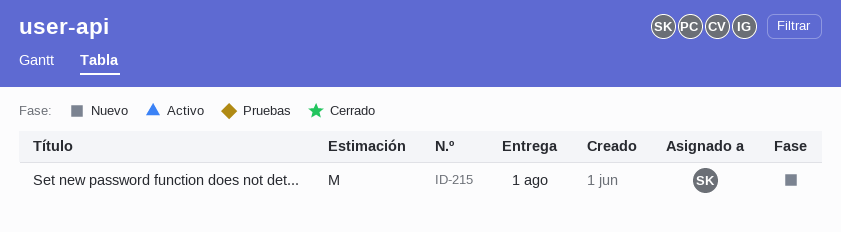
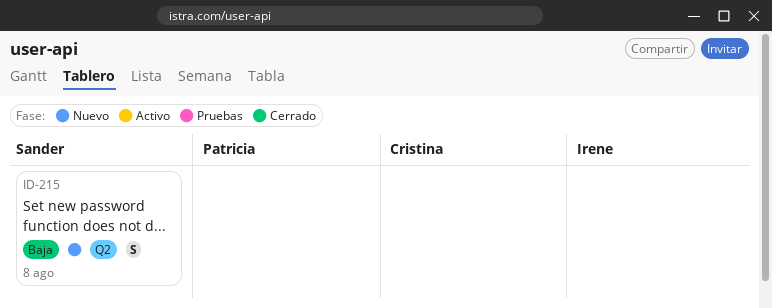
ID-215, estimate: M -> S
ID-215, due: Aug 1 -> Aug 8

